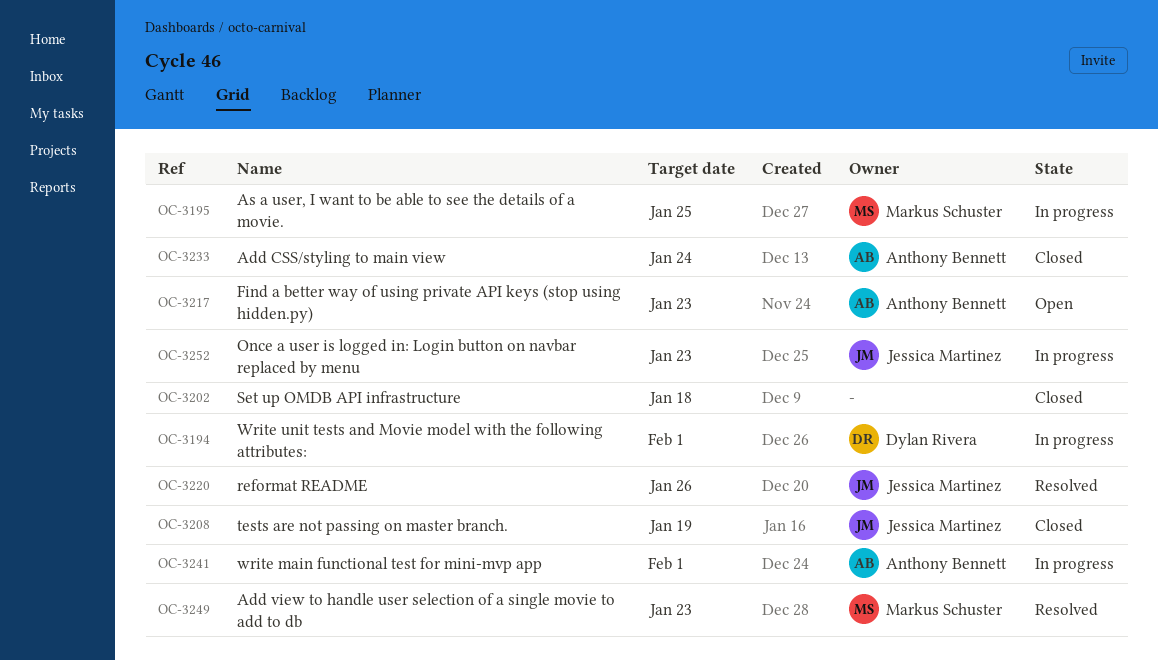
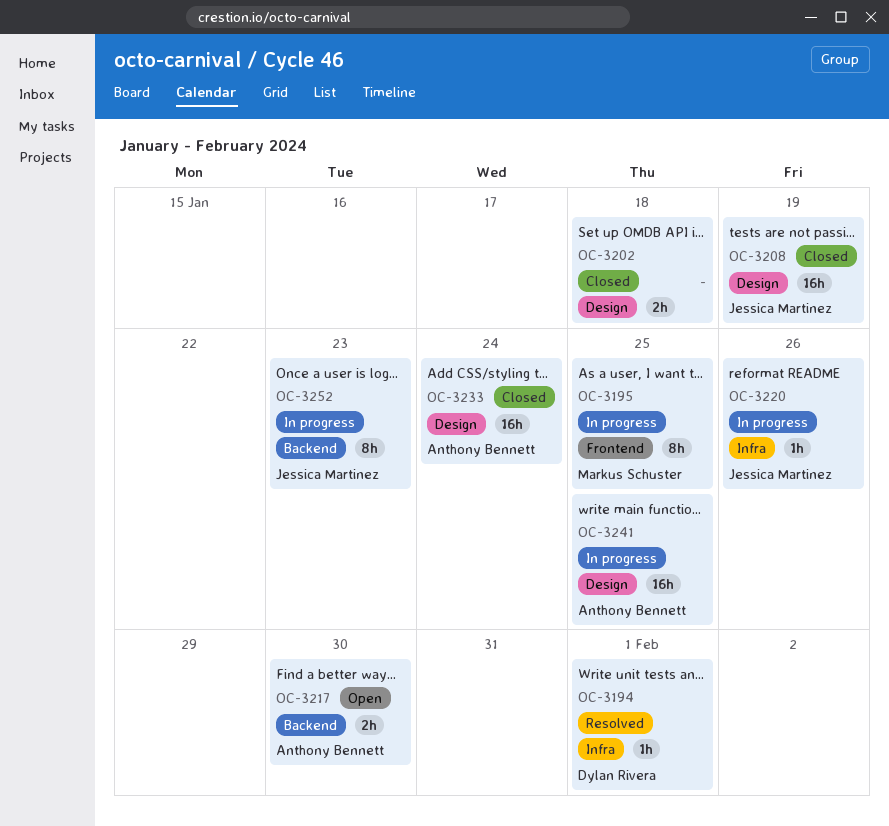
OC-3194, status: In progress -> Resolved
OC-3217, due: Jan 23 -> Jan 30
OC-3220, status: Resolved -> In progress
OC-3241, due: Feb 1 -> Jan 25
OC-3249: present -> none

